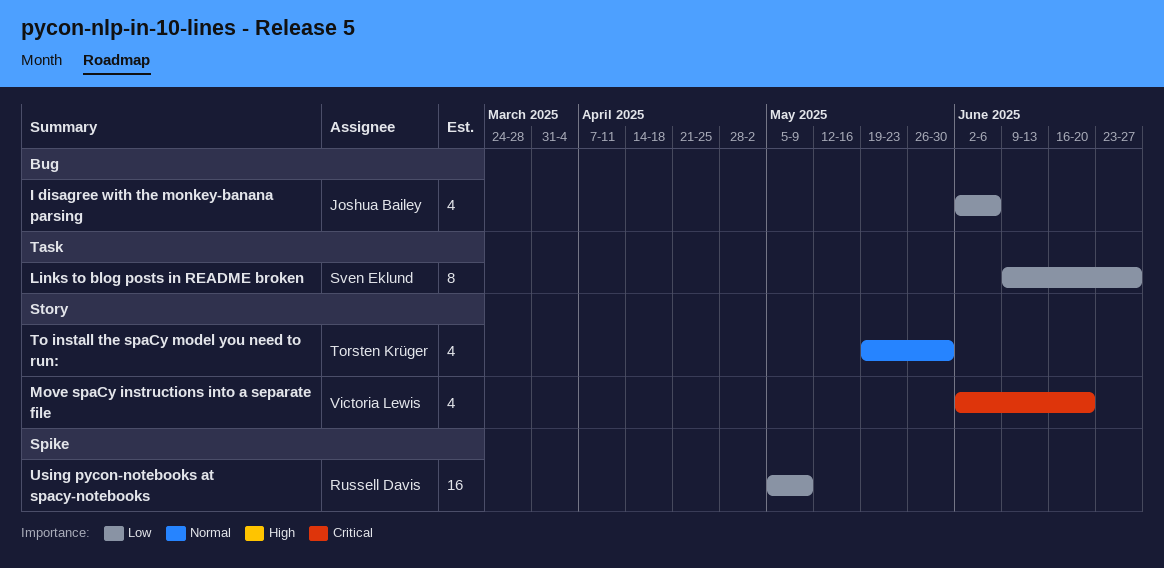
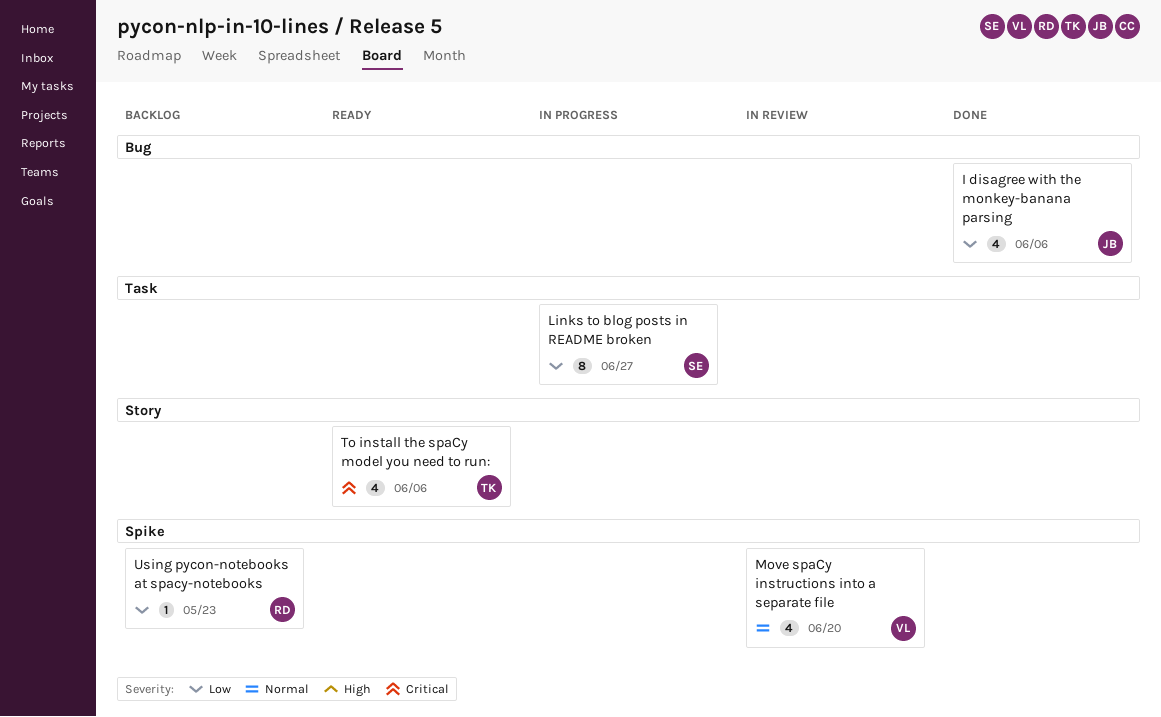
Move spaCy instructions into a separate file, priority: Critical -> Normal
Move spaCy instructions into a separate file, label: Story -> Spike
To install the spaCy model you need to run:, priority: Normal -> Critical
To install the spaCy model you need to run:, due: May 30 -> Jun 6
Using pycon-notebooks at spacy-notebooks, estimate: 16 -> 1
Using pycon-notebooks at spacy-notebooks, due: May 9 -> May 23

